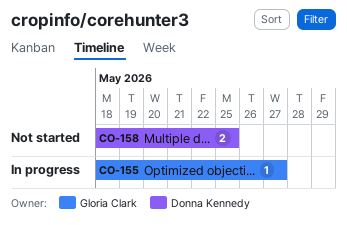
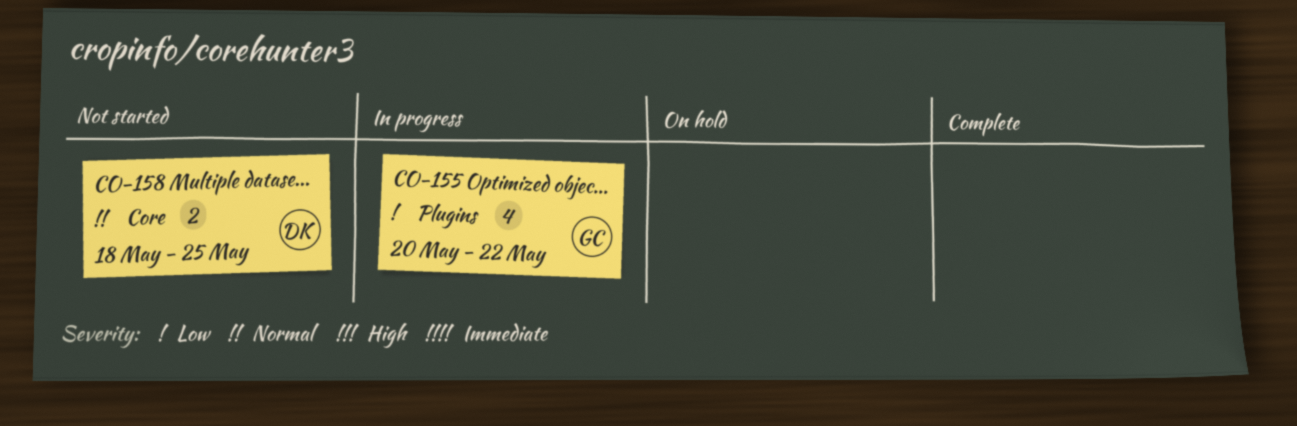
CO-155, estimate: 1 -> 4
CO-155, start: May 18 -> May 20
CO-155, due: May 27 -> May 22

